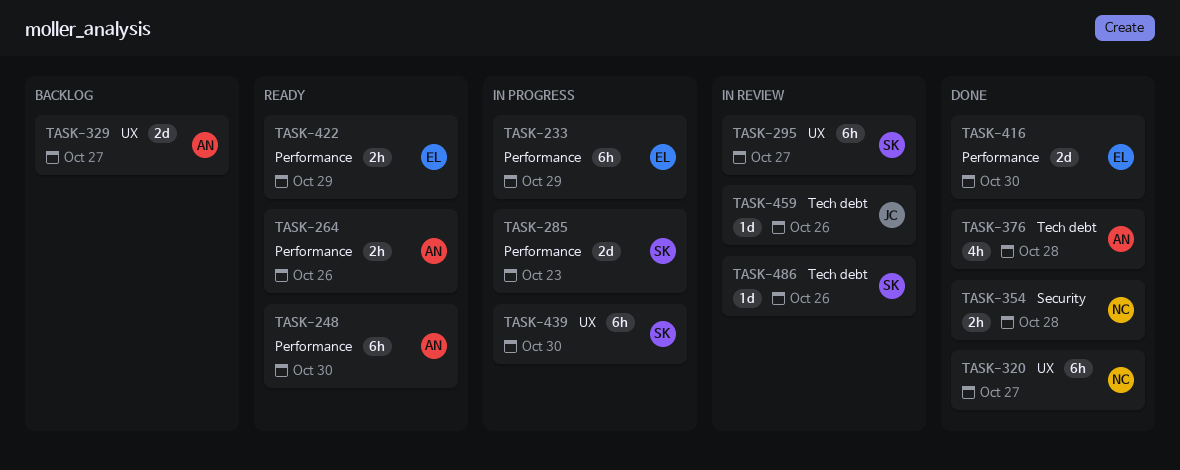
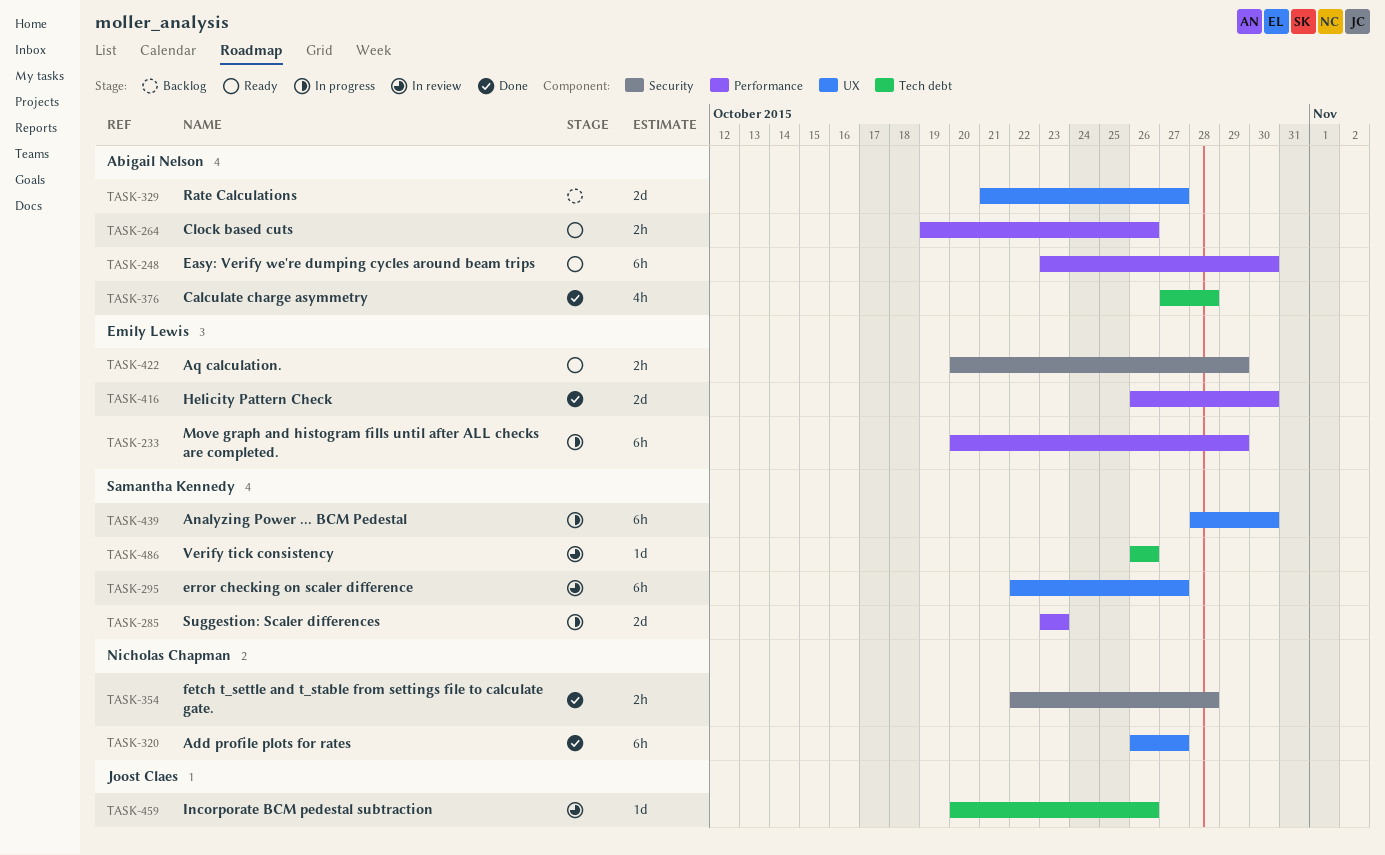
TASK-422, label: Performance -> Security

